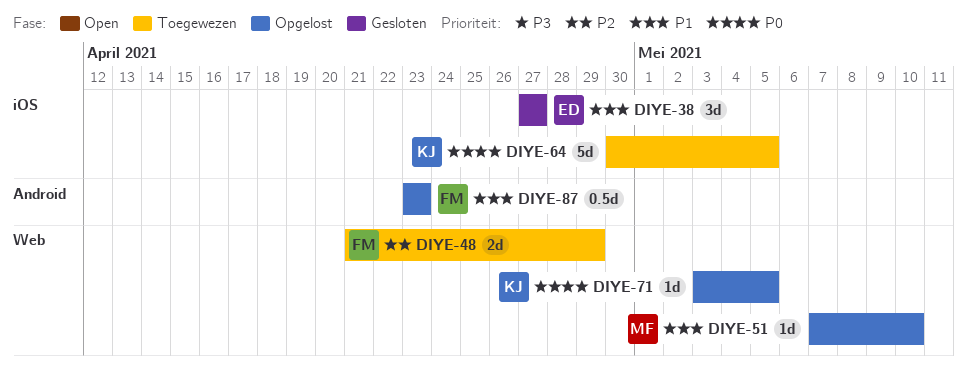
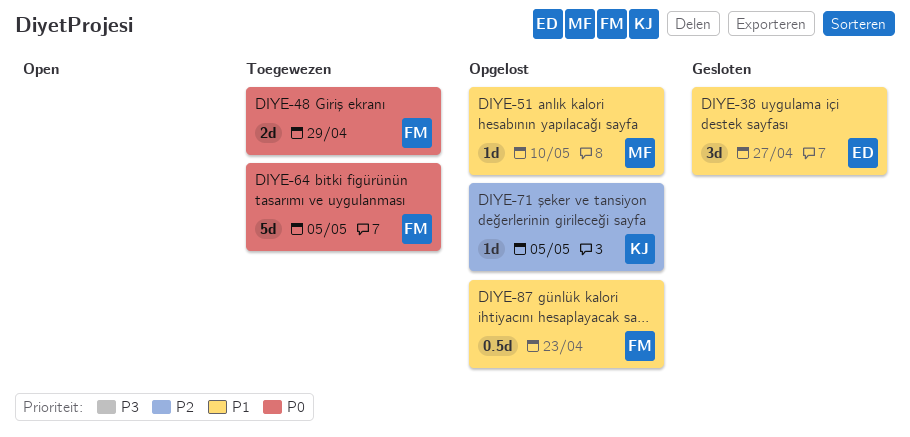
DIYE-48, priority: P2 -> P0
DIYE-64, owner: KJ -> FM
DIYE-71, priority: P0 -> P2

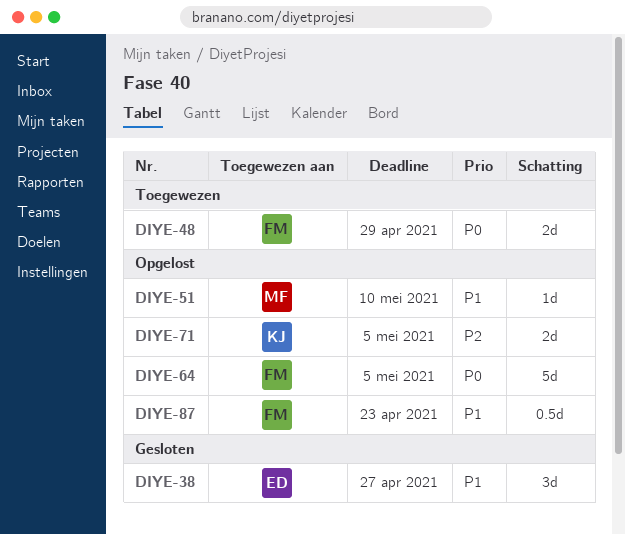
DIYE-64, status: Toegewezen -> Opgelost
DIYE-71, estimate: 1d -> 2d

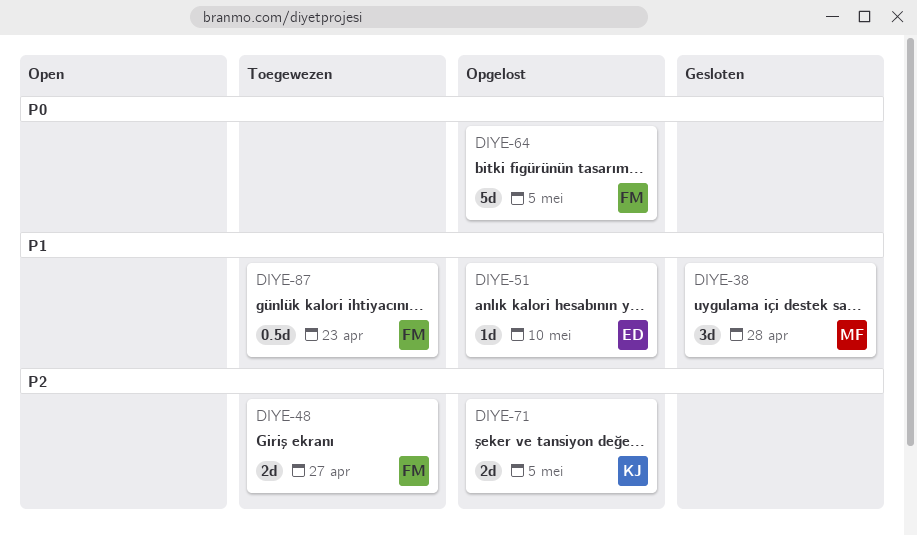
DIYE-38, owner: ED -> MF
DIYE-38, due: Apr 27 -> Apr 28
DIYE-48, priority: P0 -> P2
DIYE-48, due: Apr 29 -> Apr 27
DIYE-51, owner: MF -> ED
DIYE-87, status: Opgelost -> Toegewezen

